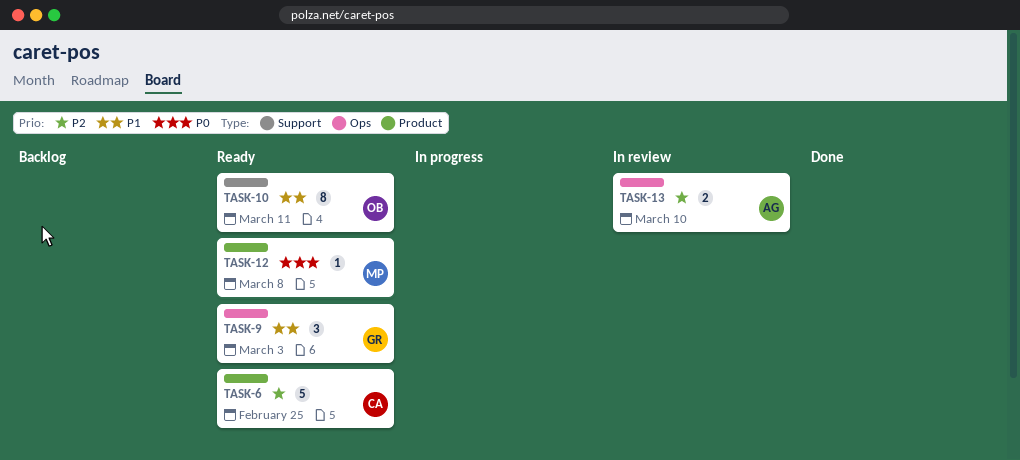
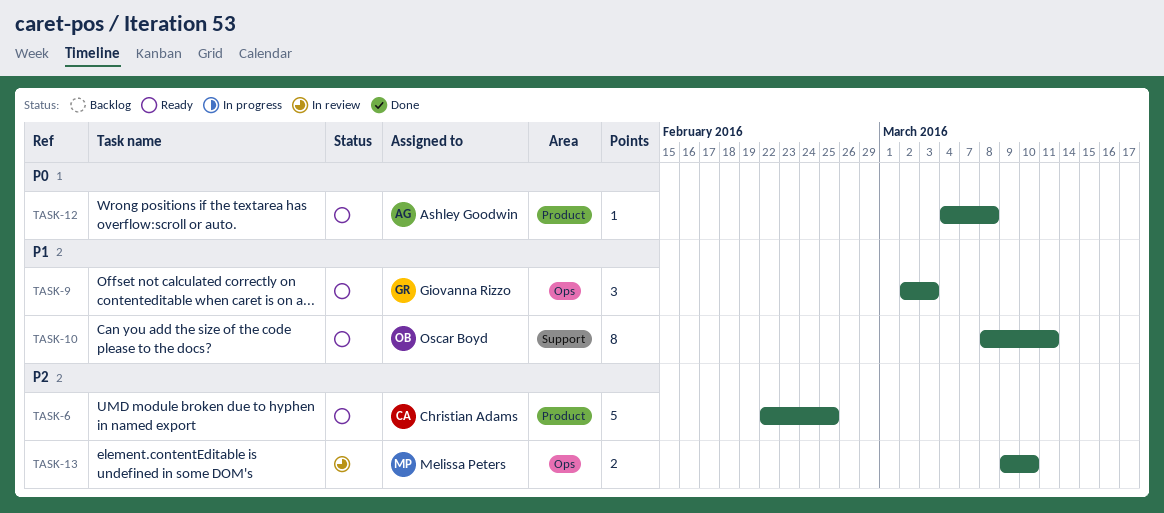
TASK-12, owner: Melissa Peters -> Ashley Goodwin
TASK-13, owner: Ashley Goodwin -> Melissa Peters

